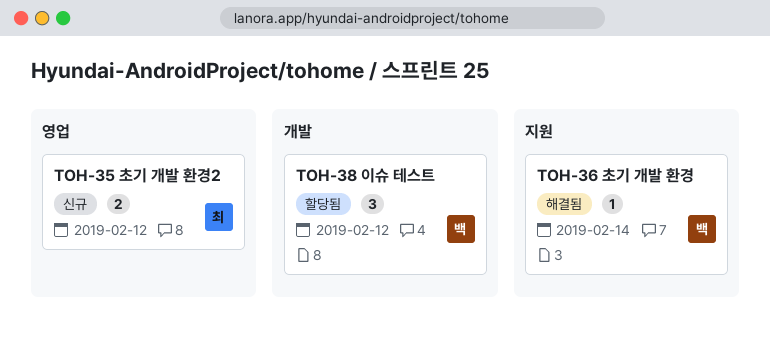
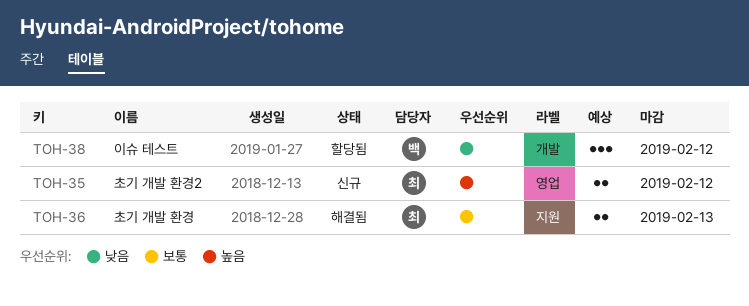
TOH-36, owner: 백 -> 최
TOH-36, estimate: 1 -> 2
TOH-36, due: Feb 14 -> Feb 13

